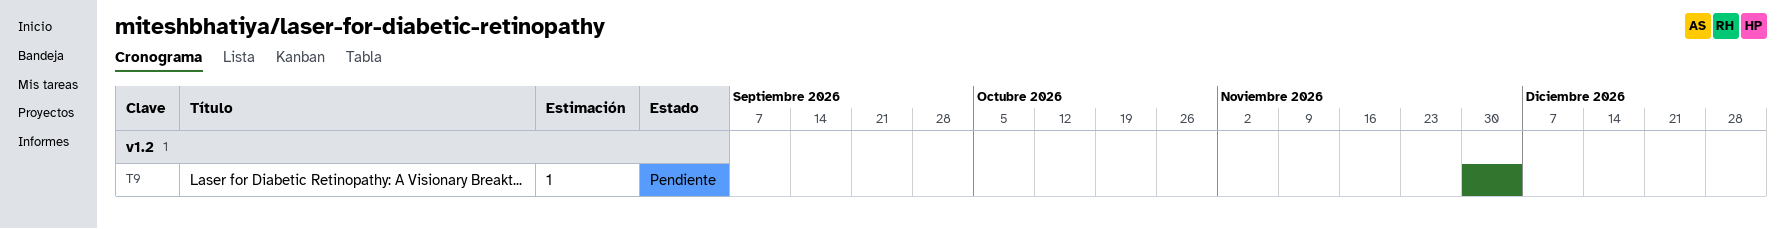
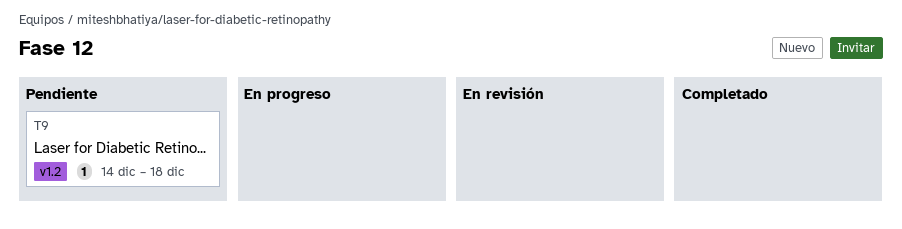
T9, start: Nov 30 -> Dec 14
T9, due: Dec 4 -> Dec 18

